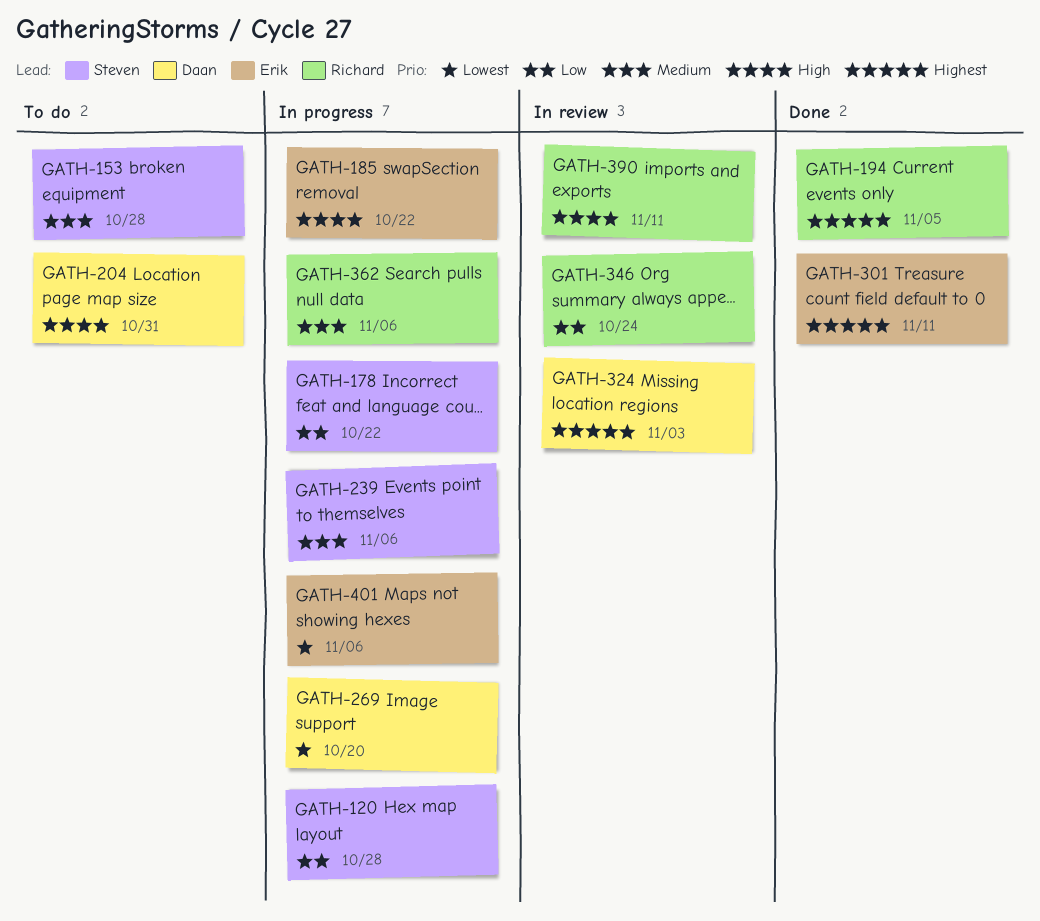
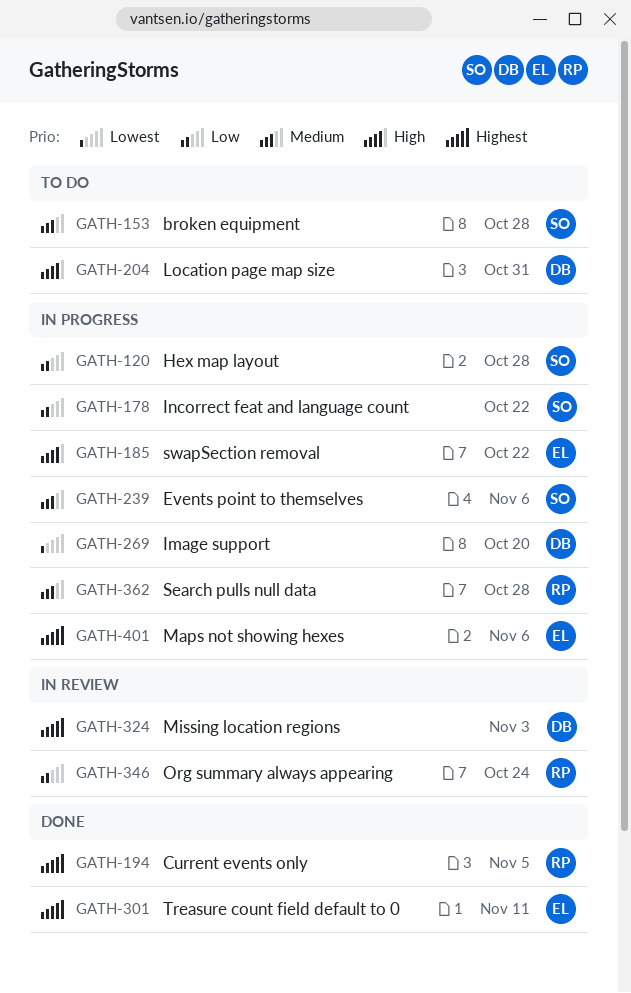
GATH-362, due: Nov 6 -> Oct 28
GATH-390: present -> none
GATH-401, priority: Lowest -> Highest

